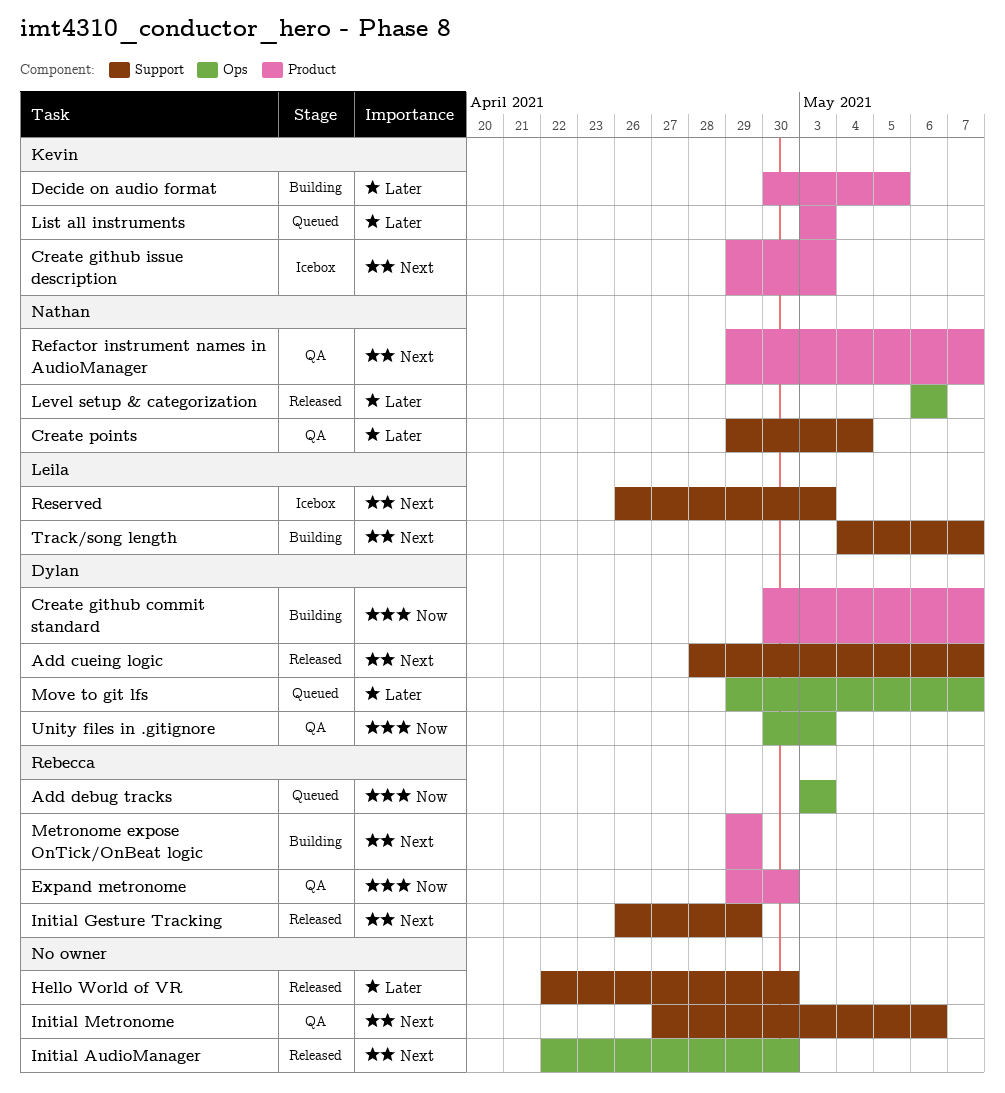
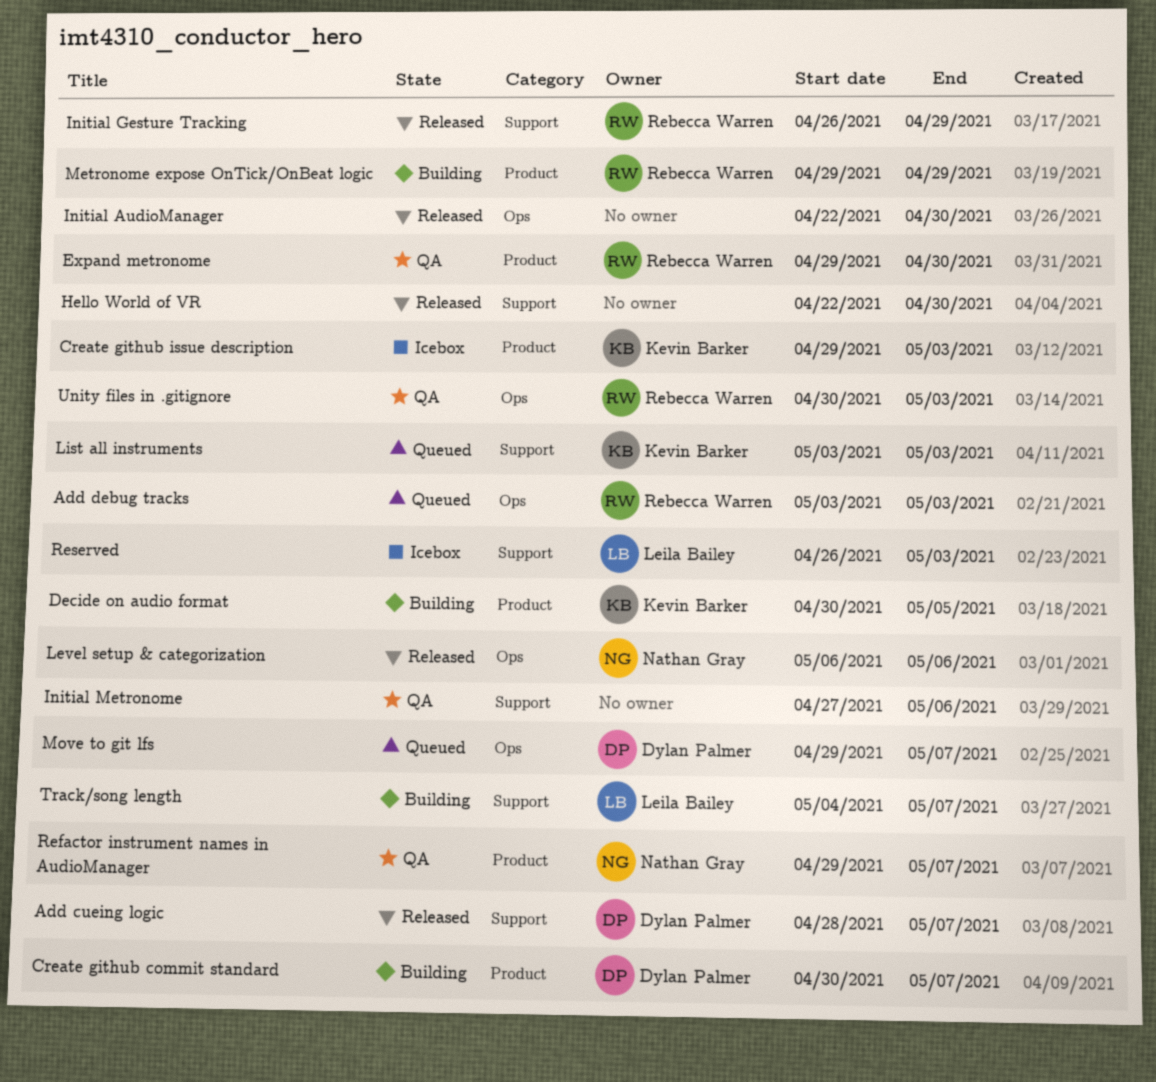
Create points: present -> none
List all instruments, label: Product -> Support
Unity files in .gitignore, owner: Dylan Palmer -> Rebecca Warren

